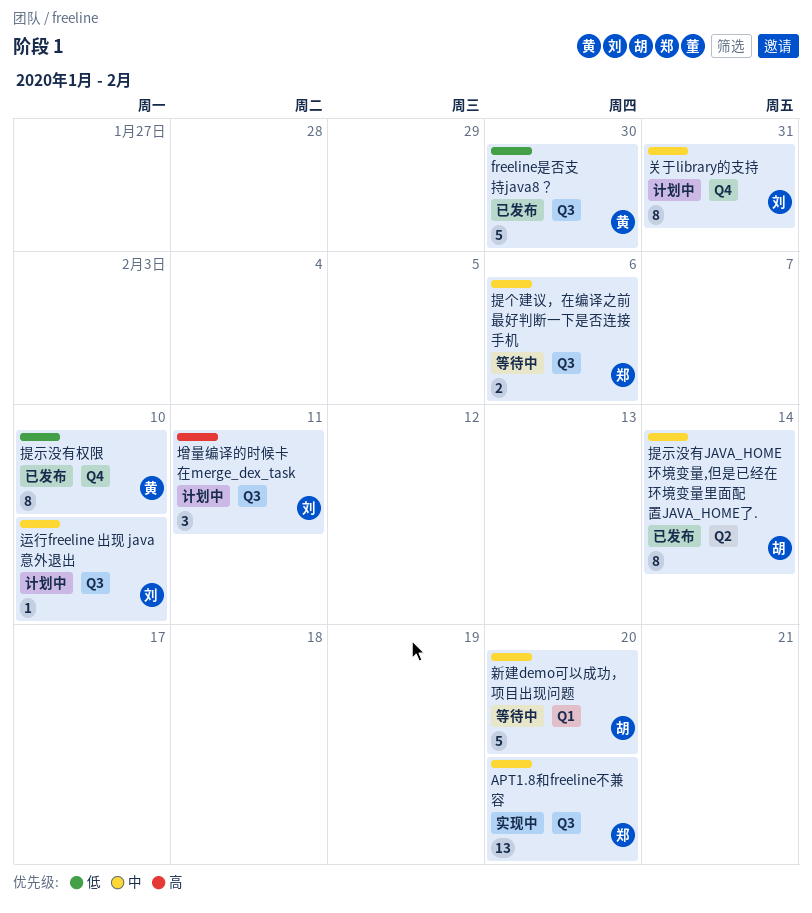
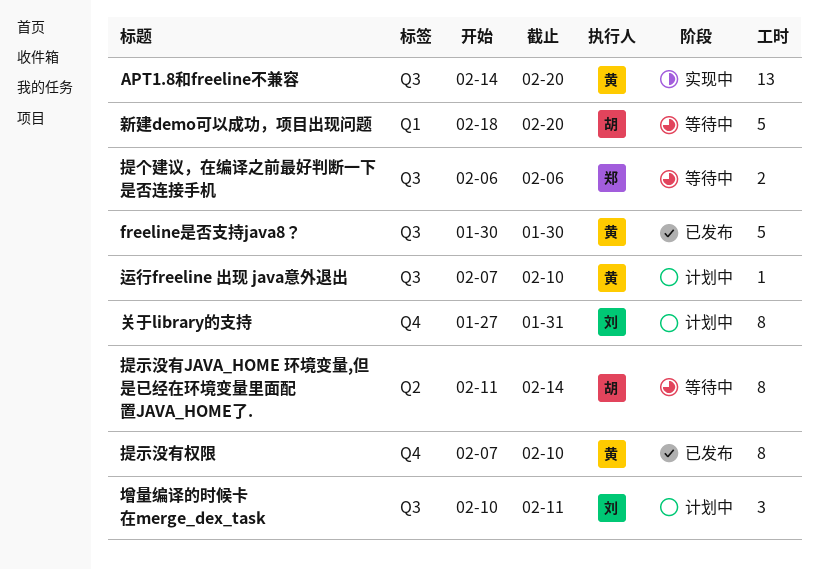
APT1.8和freeline不兼容, owner: 郑 -> 黄
提示没有JAVA_HOME 环境变量,但是已经在环境变量里面配置JAVA_HOME了., status: 已发布 -> 等待中
运行freeline 出现 java意外退出, owner: 刘 -> 黄

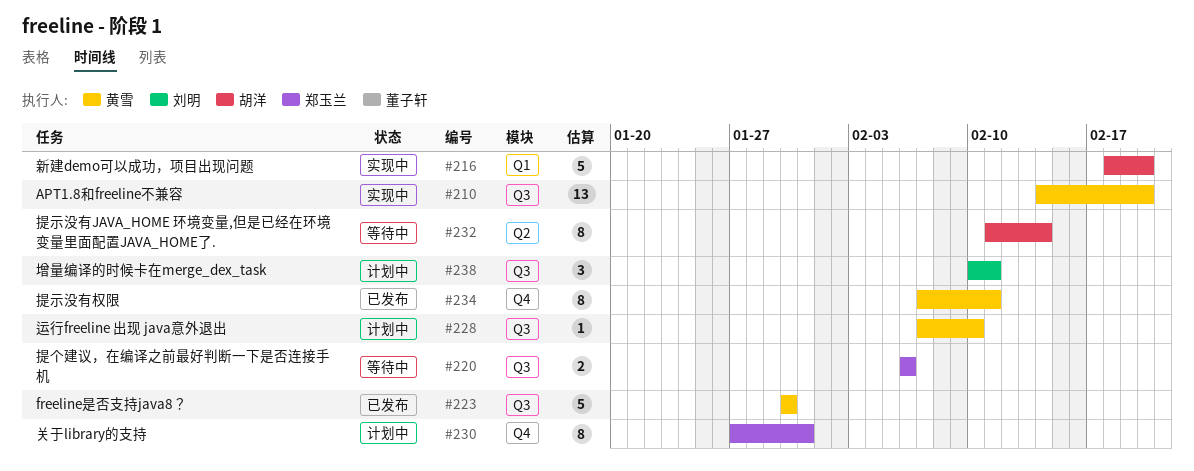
关于library的支持, owner: 刘明 -> 郑玉兰
提示没有权限, due: Feb 10 -> Feb 11
新建demo可以成功，项目出现问题, status: 等待中 -> 实现中

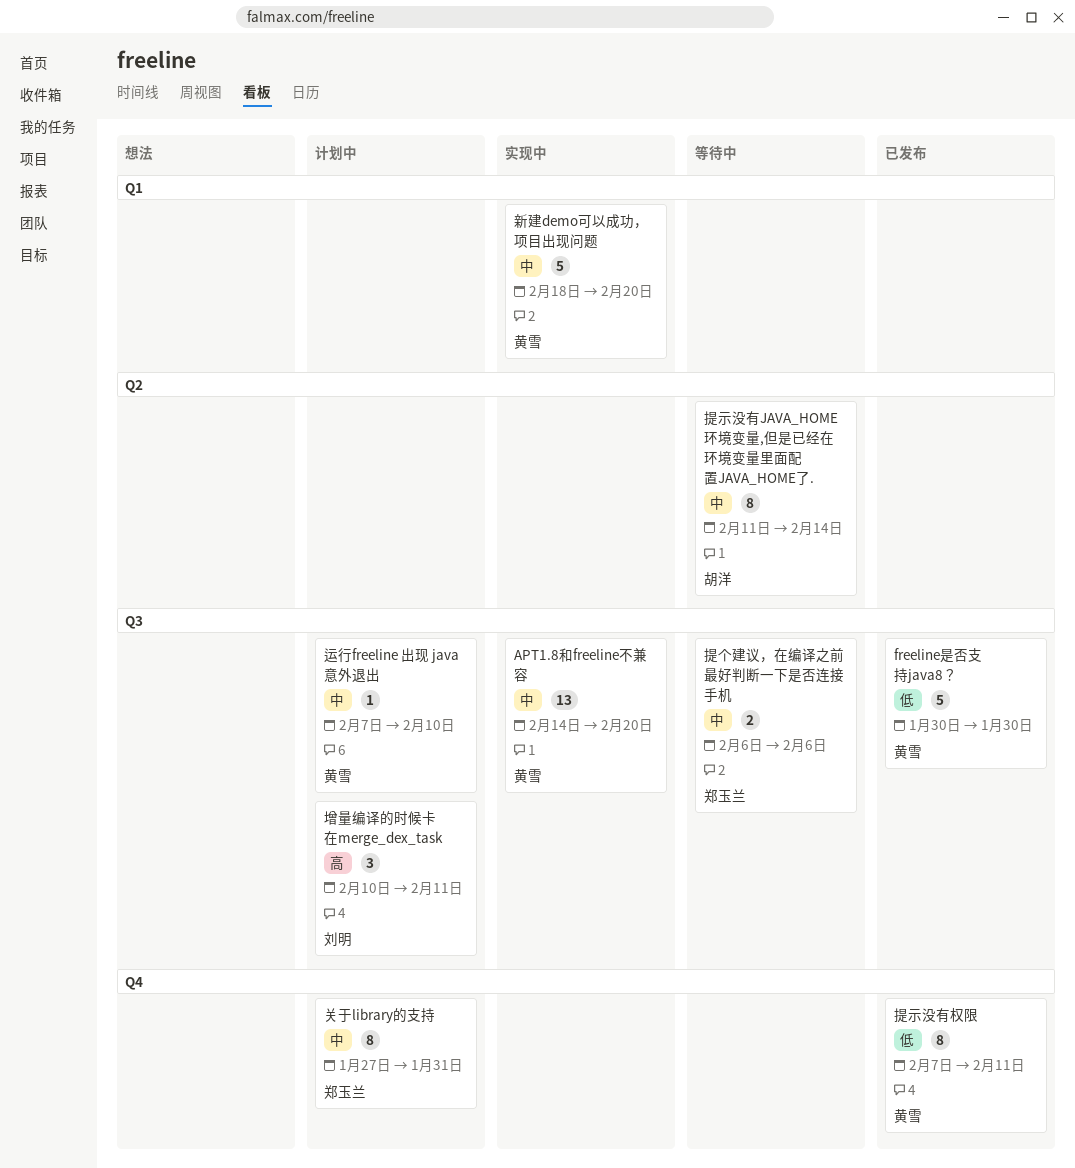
新建demo可以成功，项目出现问题, owner: 胡洋 -> 黄雪

